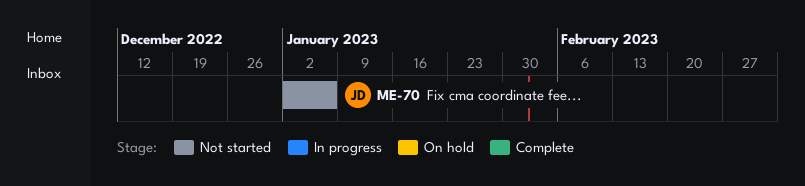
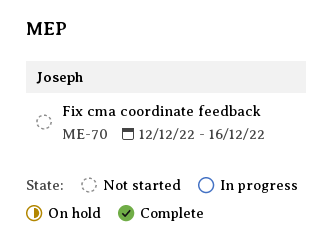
ME-70, start: Jan 2 -> Dec 12
ME-70, due: Jan 6 -> Dec 16

